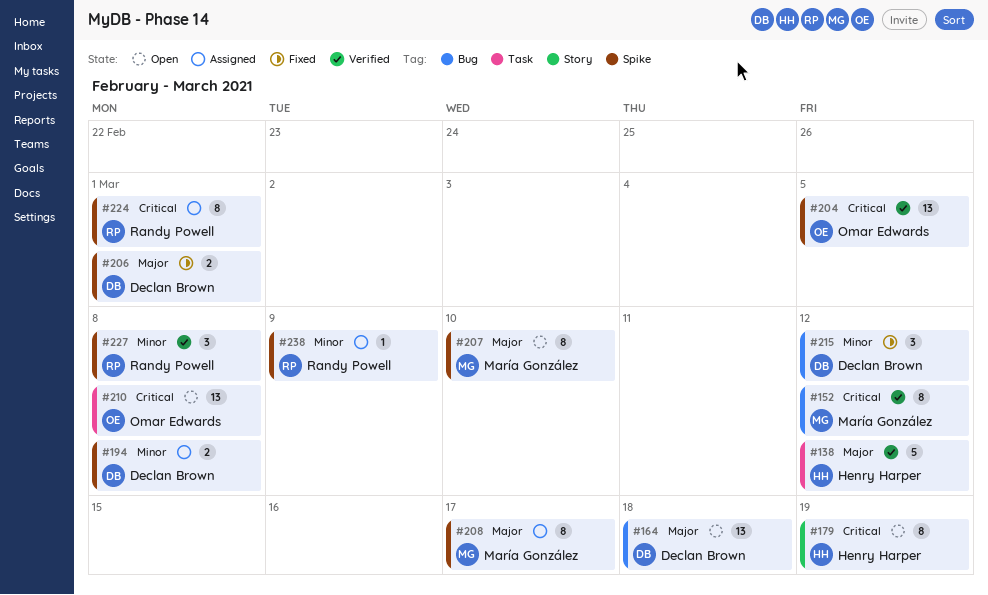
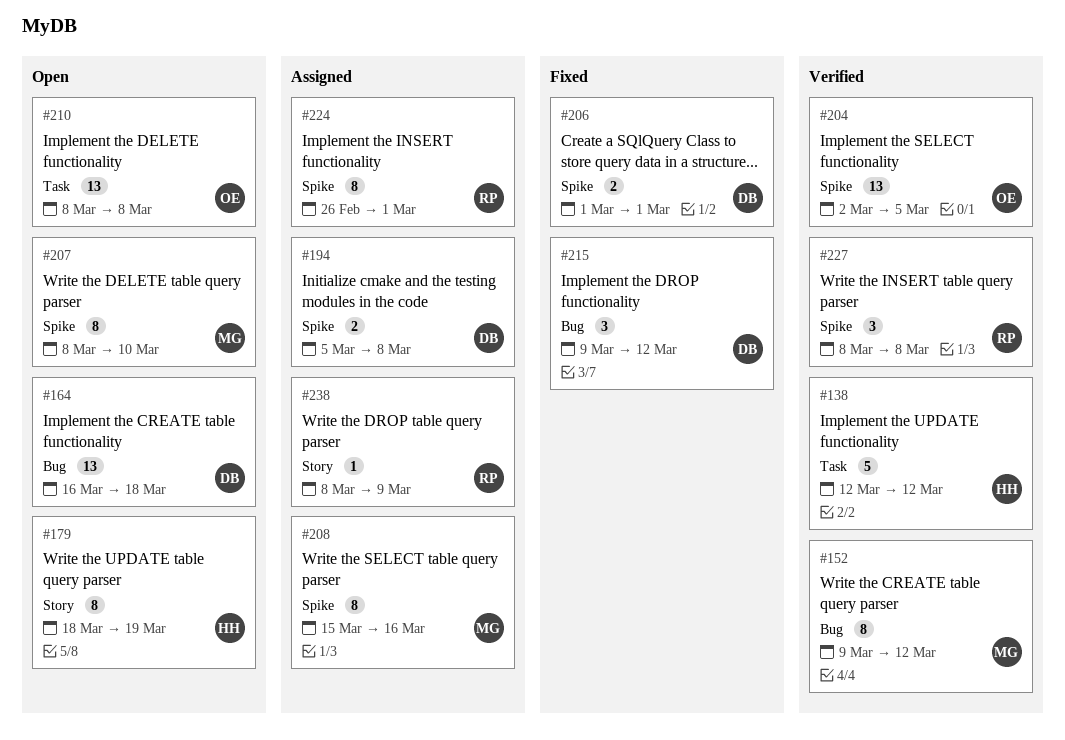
#208, due: Mar 17 -> Mar 16
#238, label: Spike -> Story

